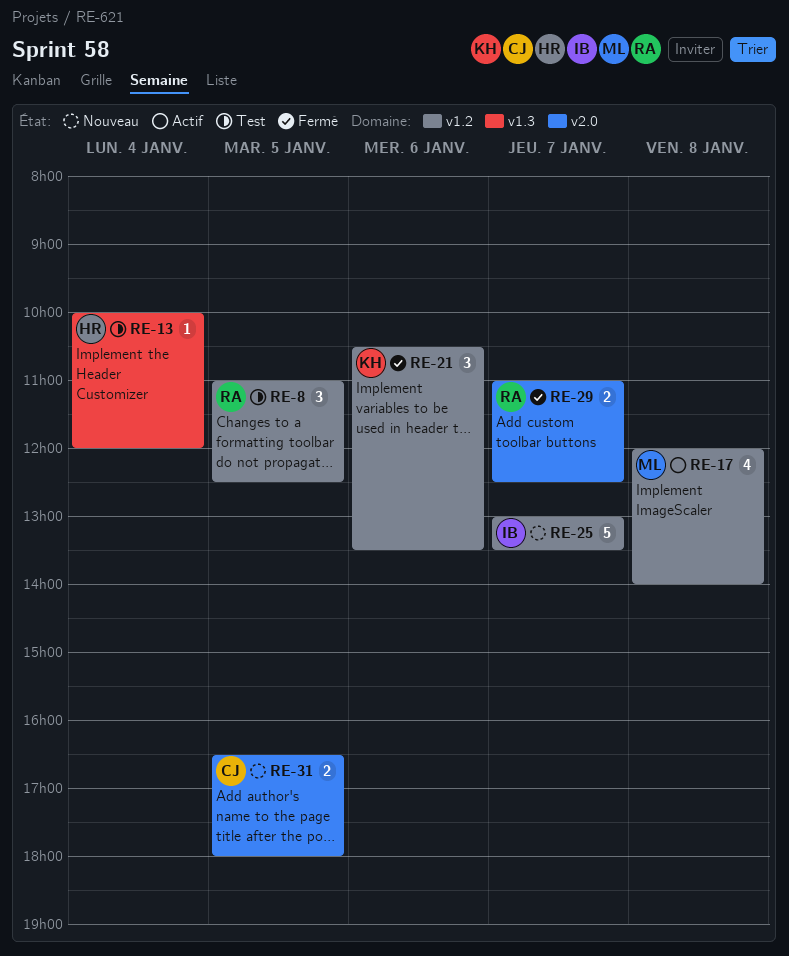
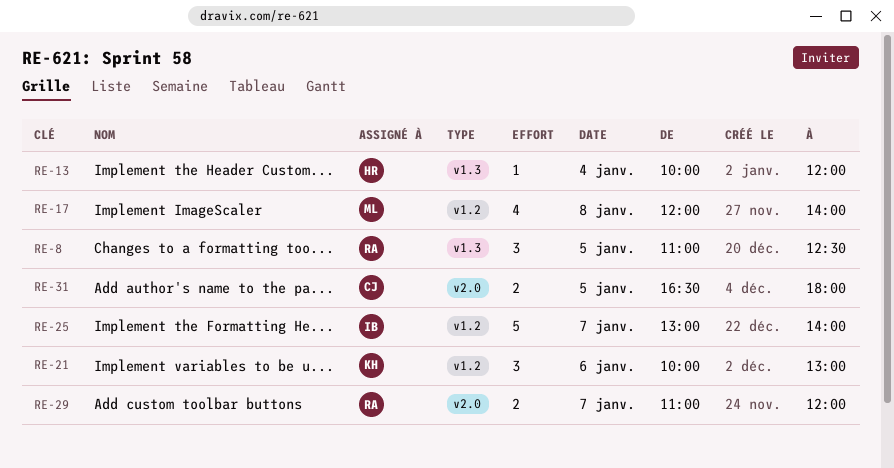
RE-8, label: v1.2 -> v1.3
RE-21, begins: 10:30 -> 10:00
RE-21, ends: 13:30 -> 13:00
RE-25, ends: 13:30 -> 14:00
RE-29, ends: 12:30 -> 12:00

